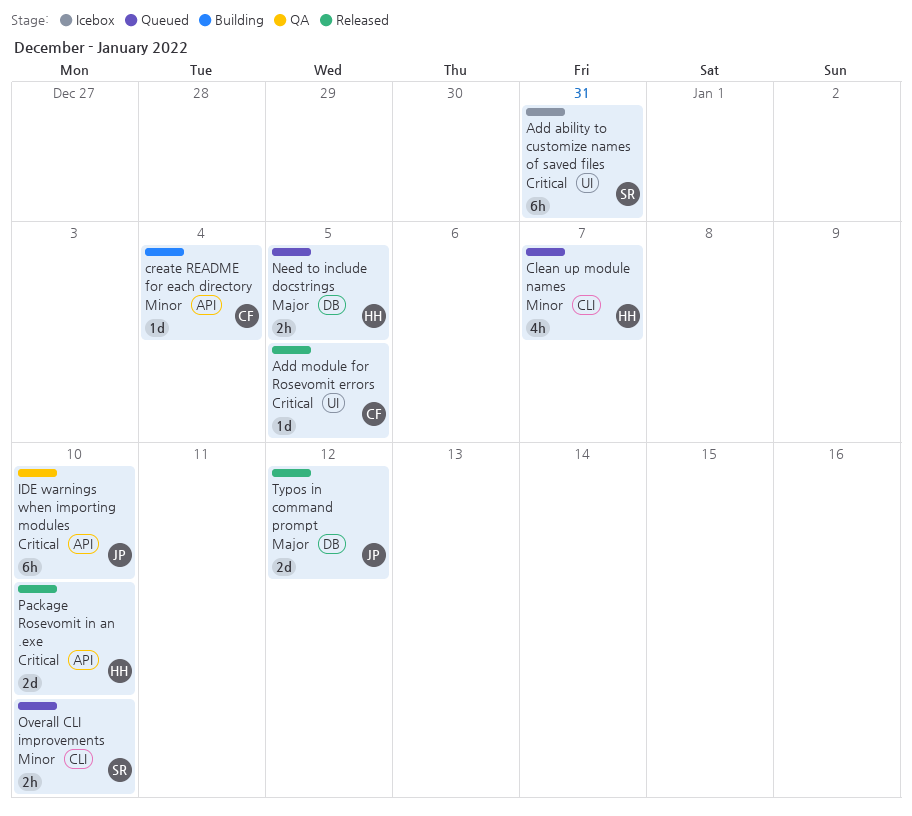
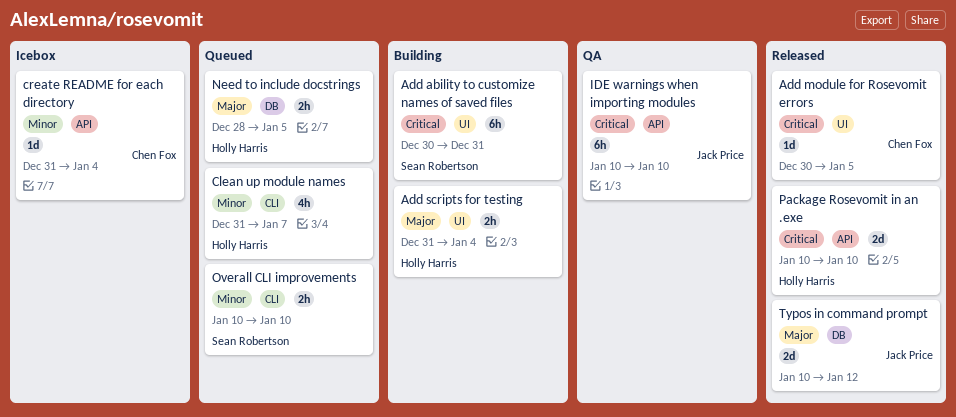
Add ability to customize names of saved files, status: Icebox -> Building
Add scripts for testing: none -> present
create README for each directory, status: Building -> Icebox

